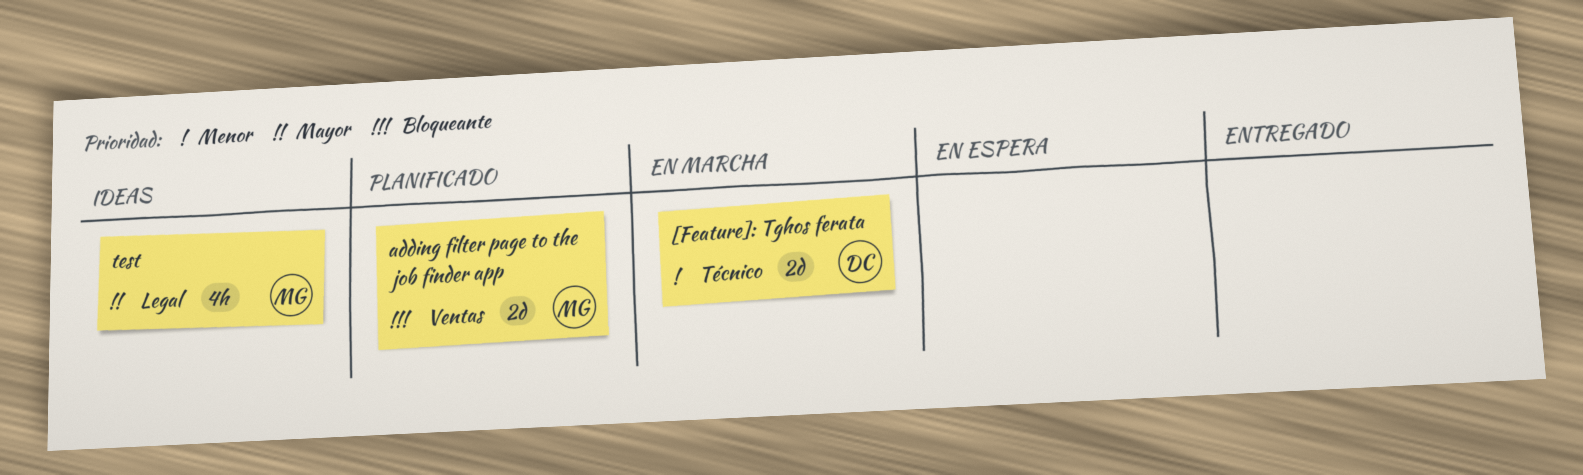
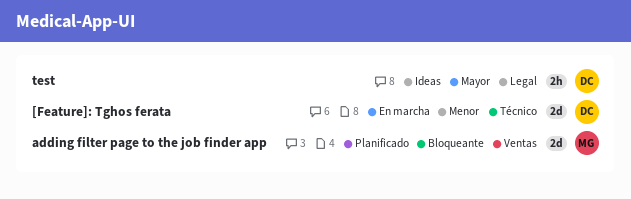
test, owner: MG -> DC
test, estimate: 4h -> 2h

